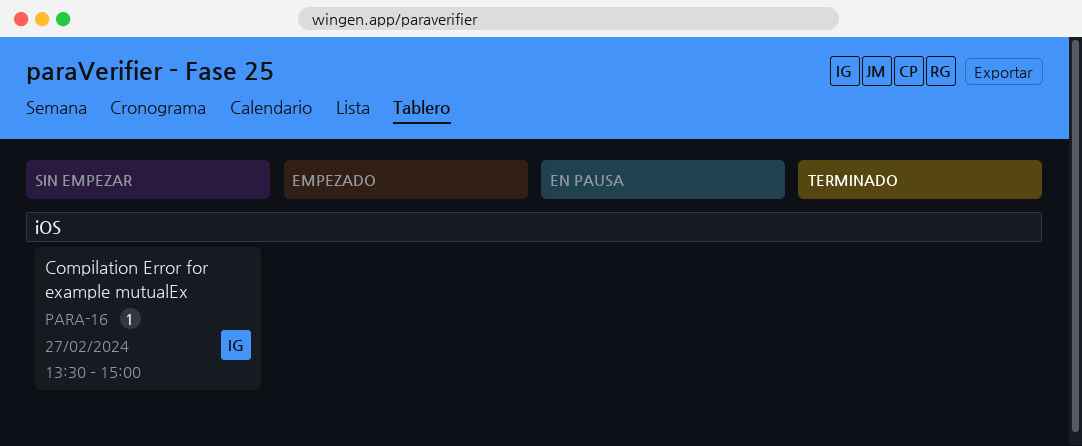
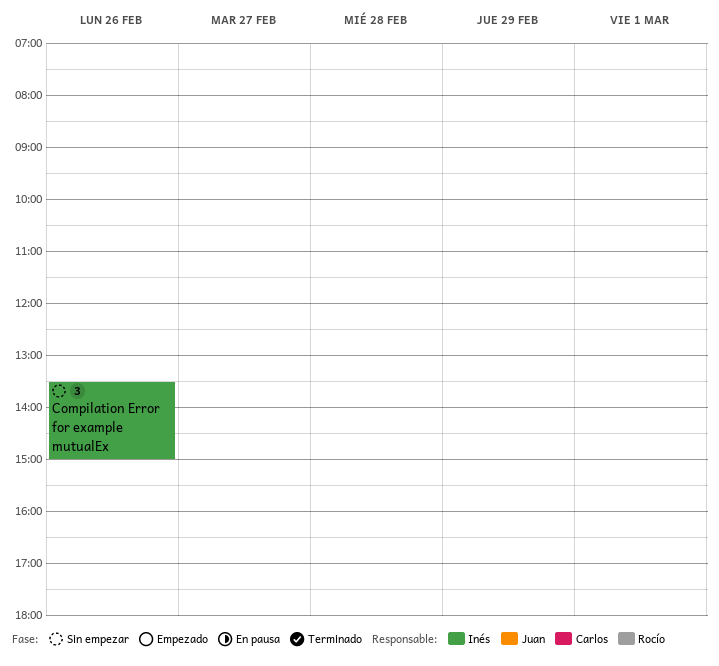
Compilation Error for example mutualEx, estimate: 1 -> 3
Compilation Error for example mutualEx, day: Feb 27 -> Feb 26

